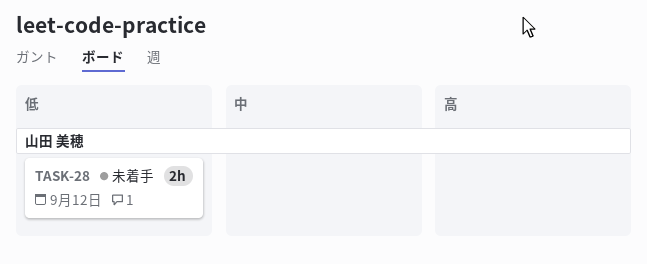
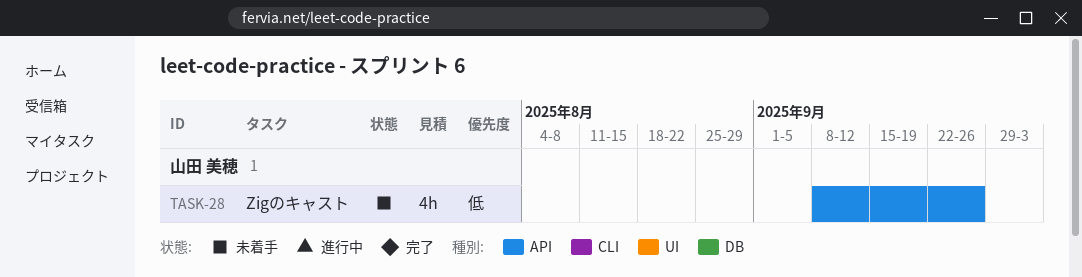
TASK-28, estimate: 2h -> 4h
TASK-28, due: Sep 12 -> Sep 26

